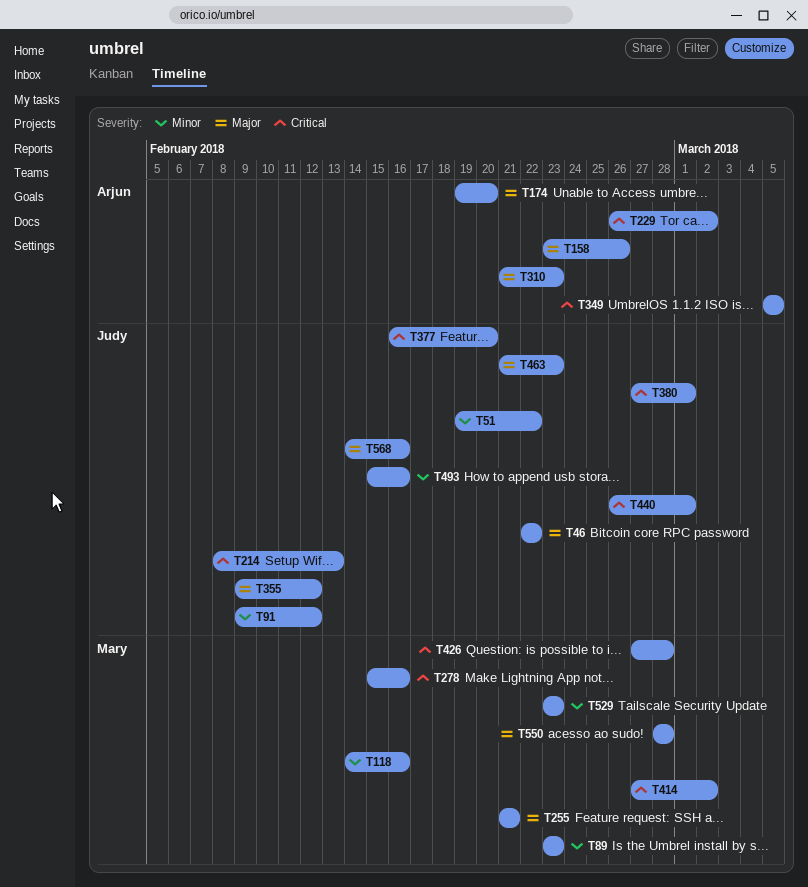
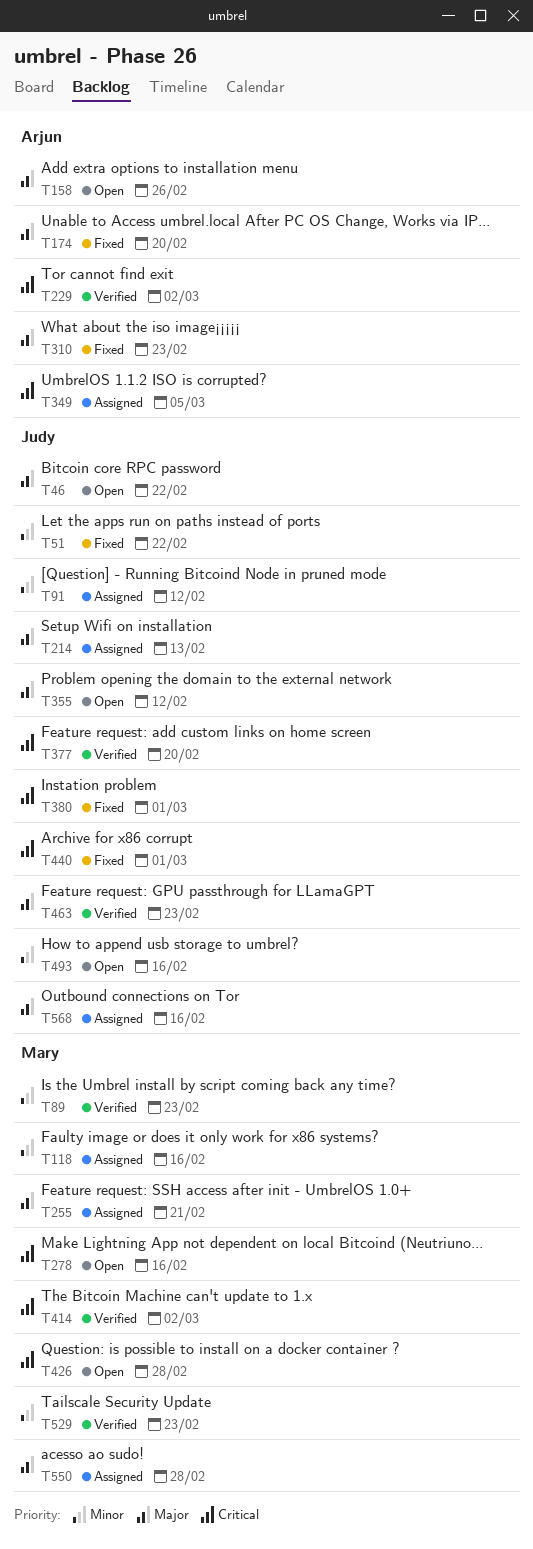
T214, priority: Critical -> Major

